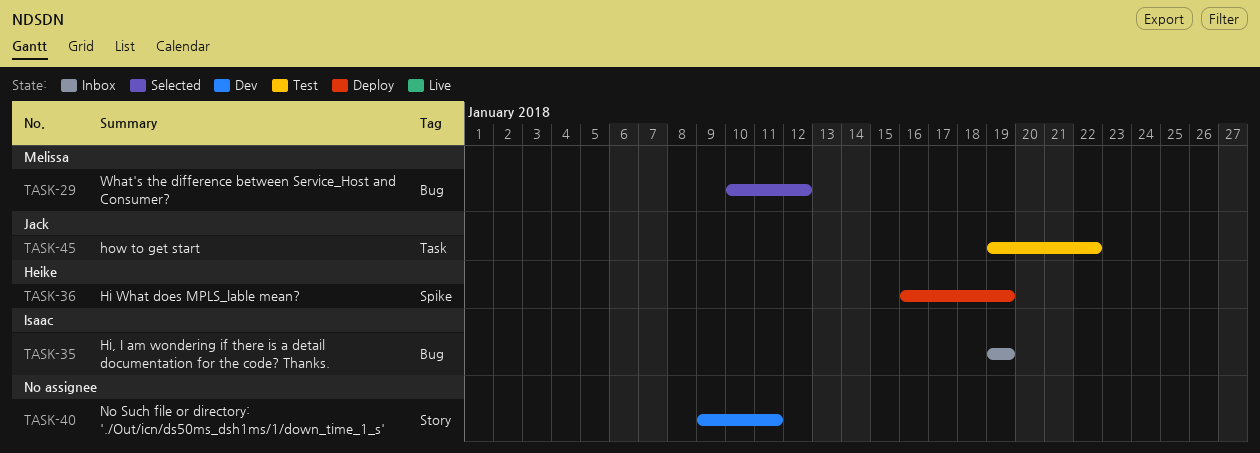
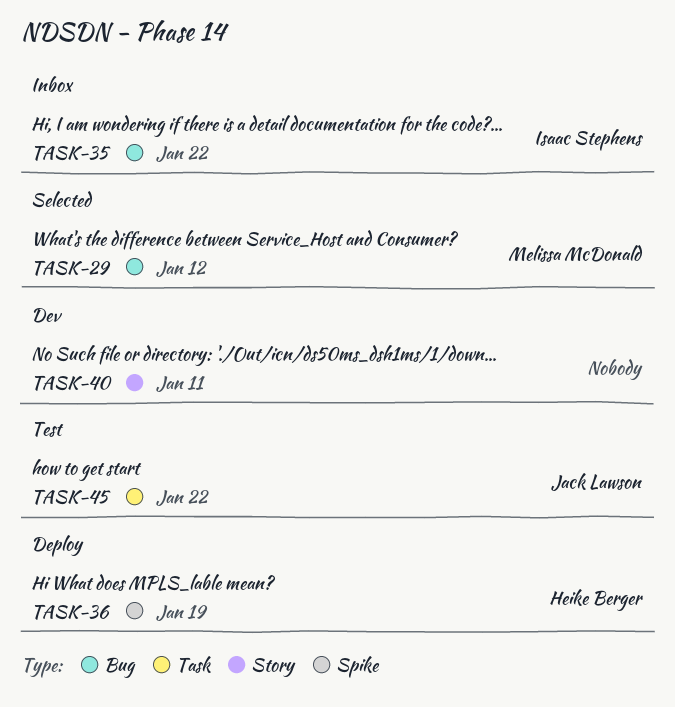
TASK-35, due: Jan 19 -> Jan 22

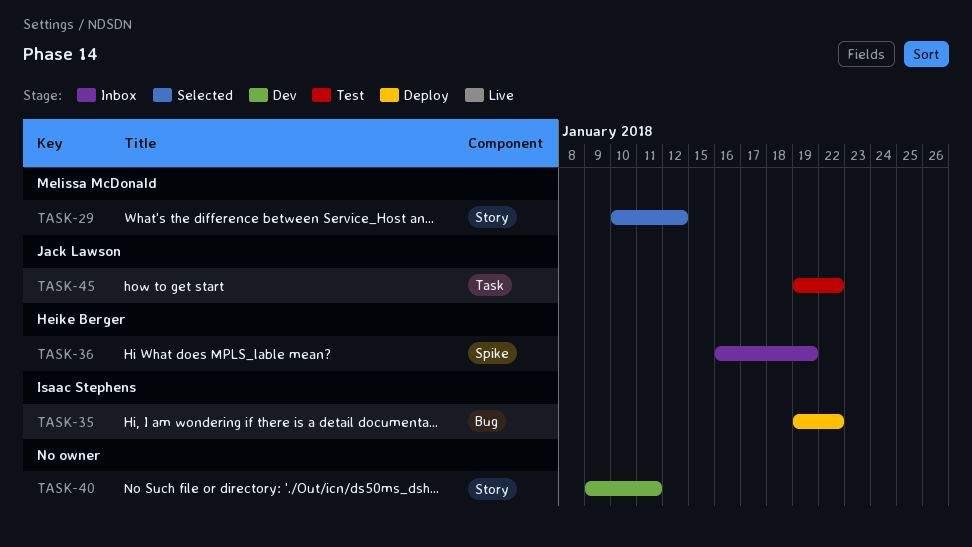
TASK-29, label: Bug -> Story
TASK-35, status: Inbox -> Deploy
TASK-36, status: Deploy -> Inbox

